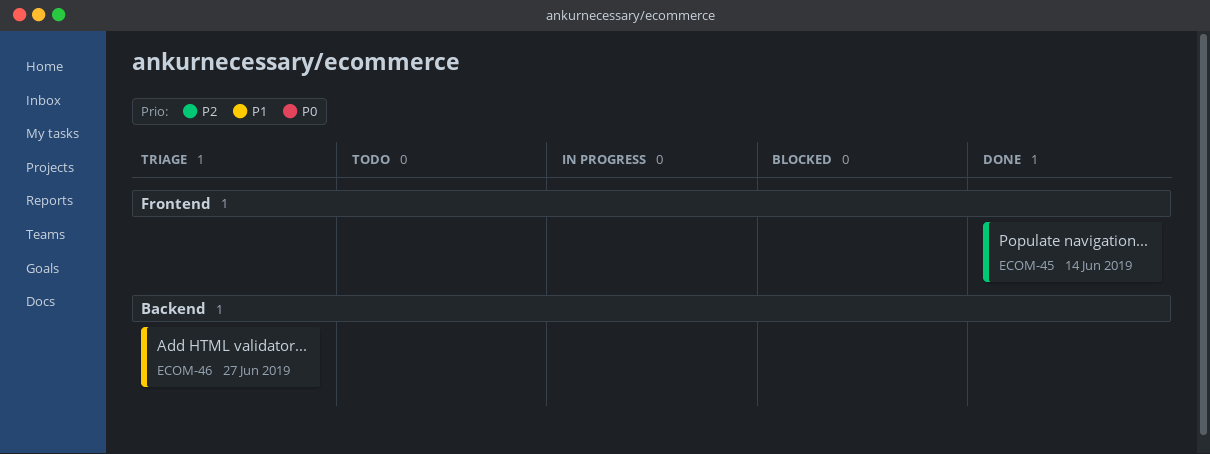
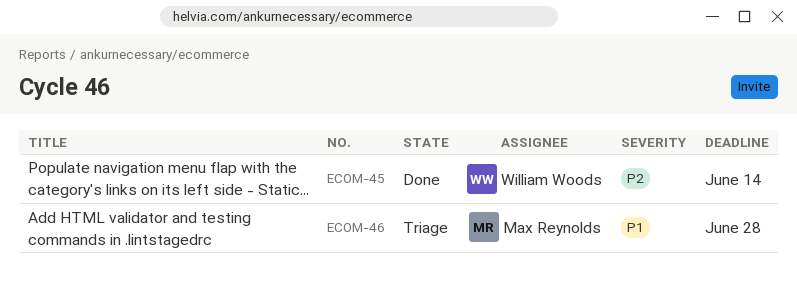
ECOM-46, due: Jun 27 -> Jun 28

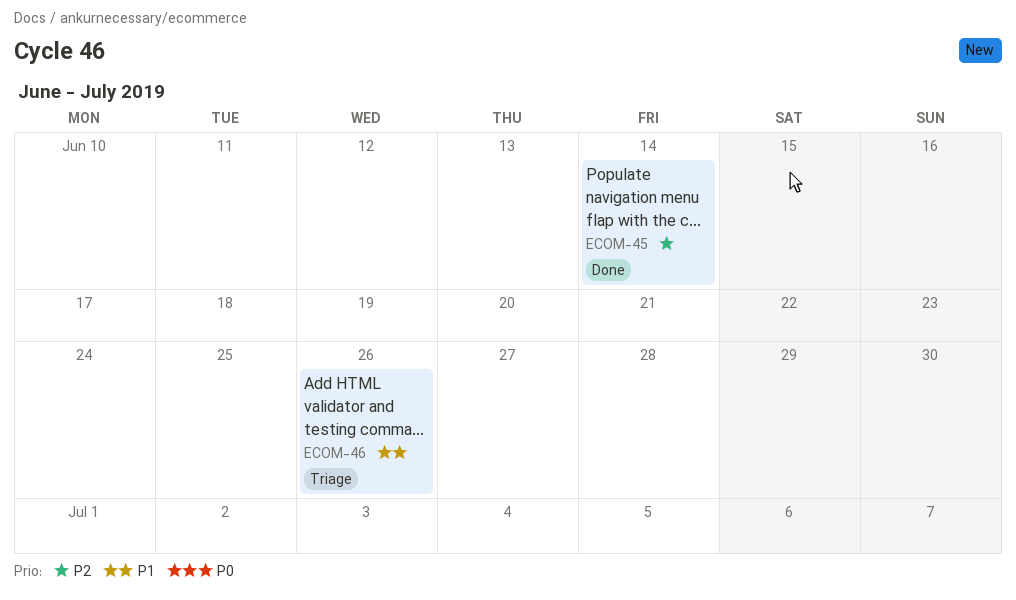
ECOM-46, due: Jun 28 -> Jun 26

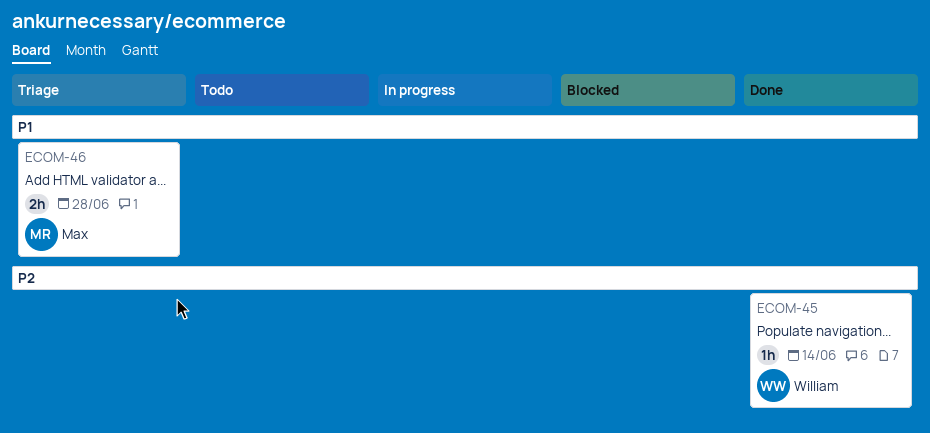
ECOM-46, due: Jun 26 -> Jun 28

